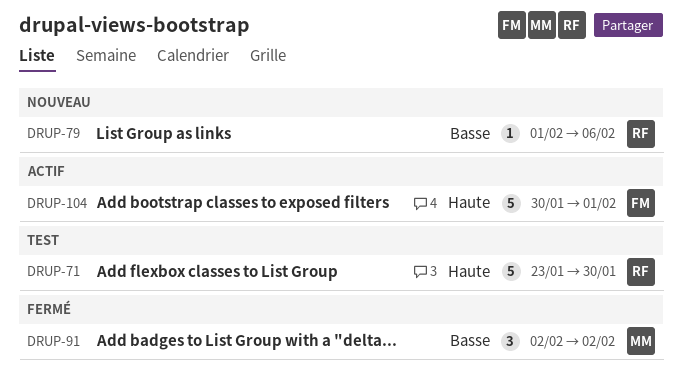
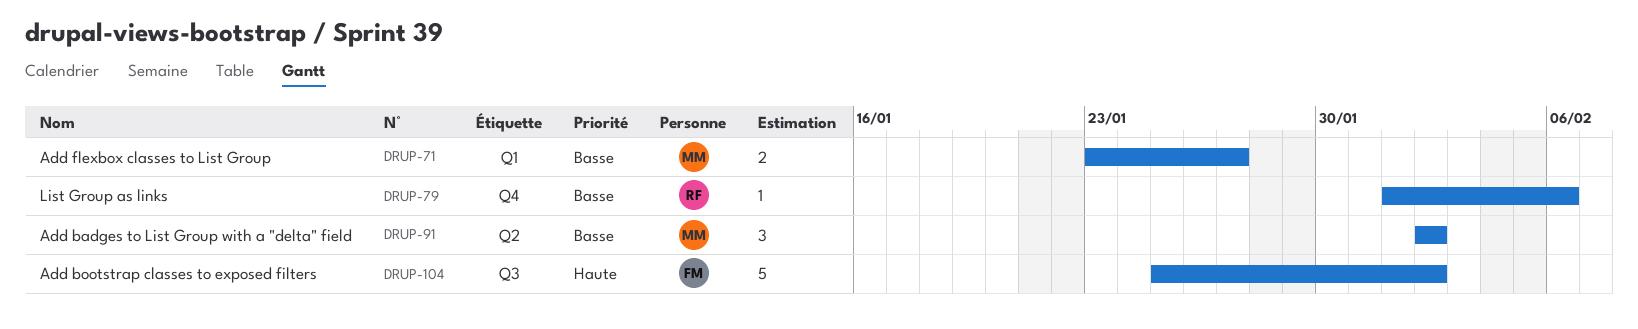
DRUP-71, owner: RF -> MM
DRUP-71, priority: Haute -> Basse
DRUP-71, estimate: 5 -> 2
DRUP-71, due: Jan 30 -> Jan 27
DRUP-104, start: Jan 30 -> Jan 25
DRUP-104, due: Feb 1 -> Feb 2

